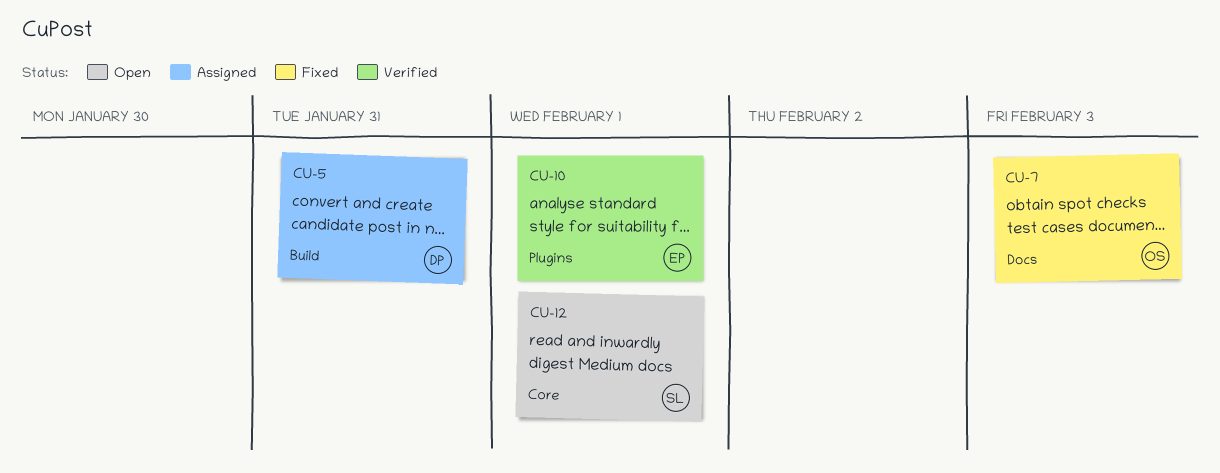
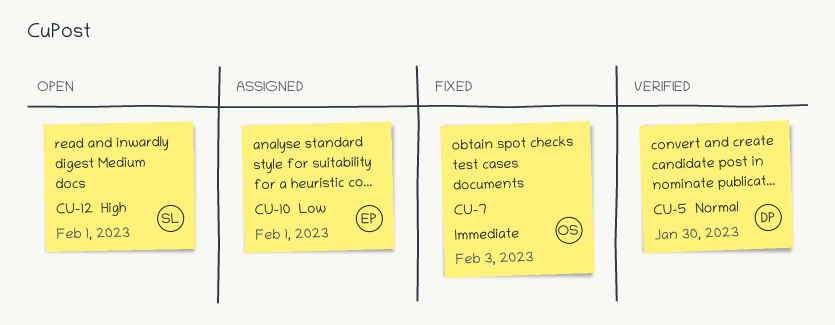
CU-5, status: Assigned -> Verified
CU-5, due: Jan 31 -> Jan 30
CU-10, status: Verified -> Assigned

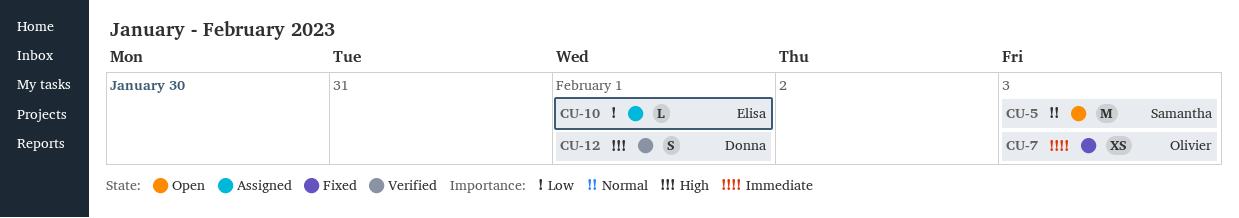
CU-5, status: Verified -> Open
CU-5, owner: Donna -> Samantha
CU-5, due: Jan 30 -> Feb 3
CU-12, status: Open -> Verified
CU-12, owner: Samantha -> Donna

